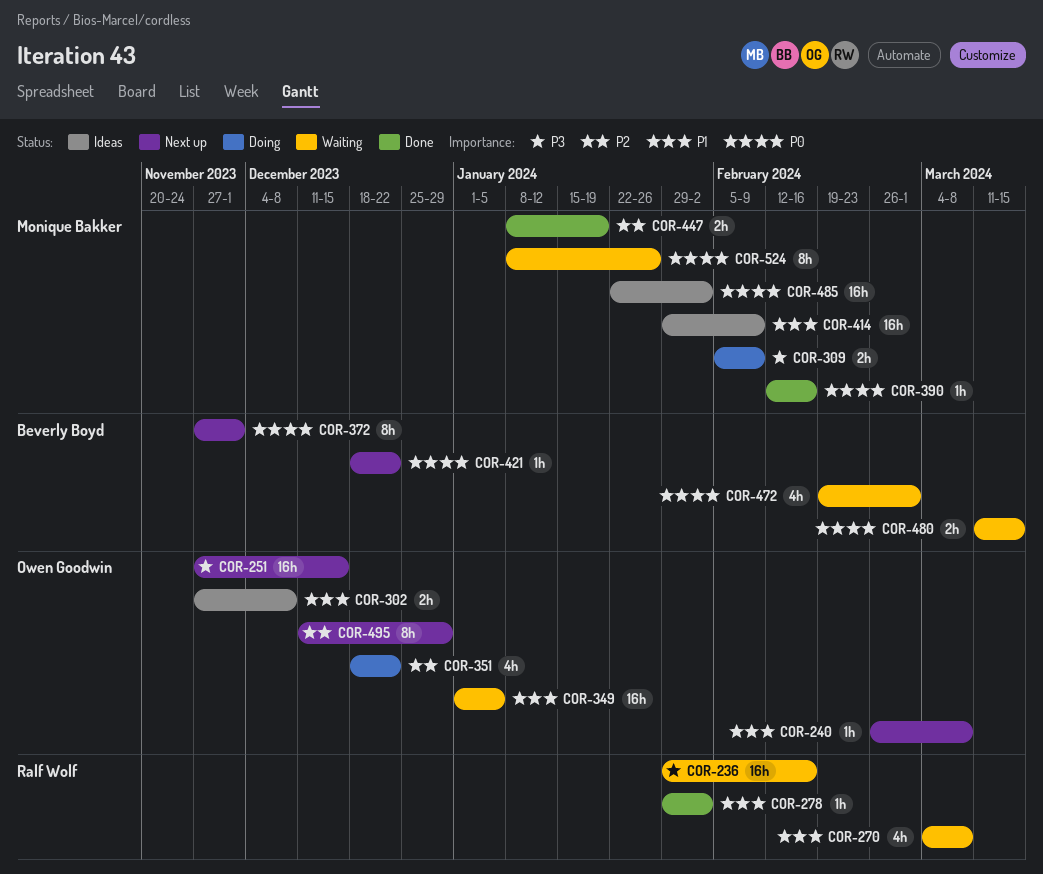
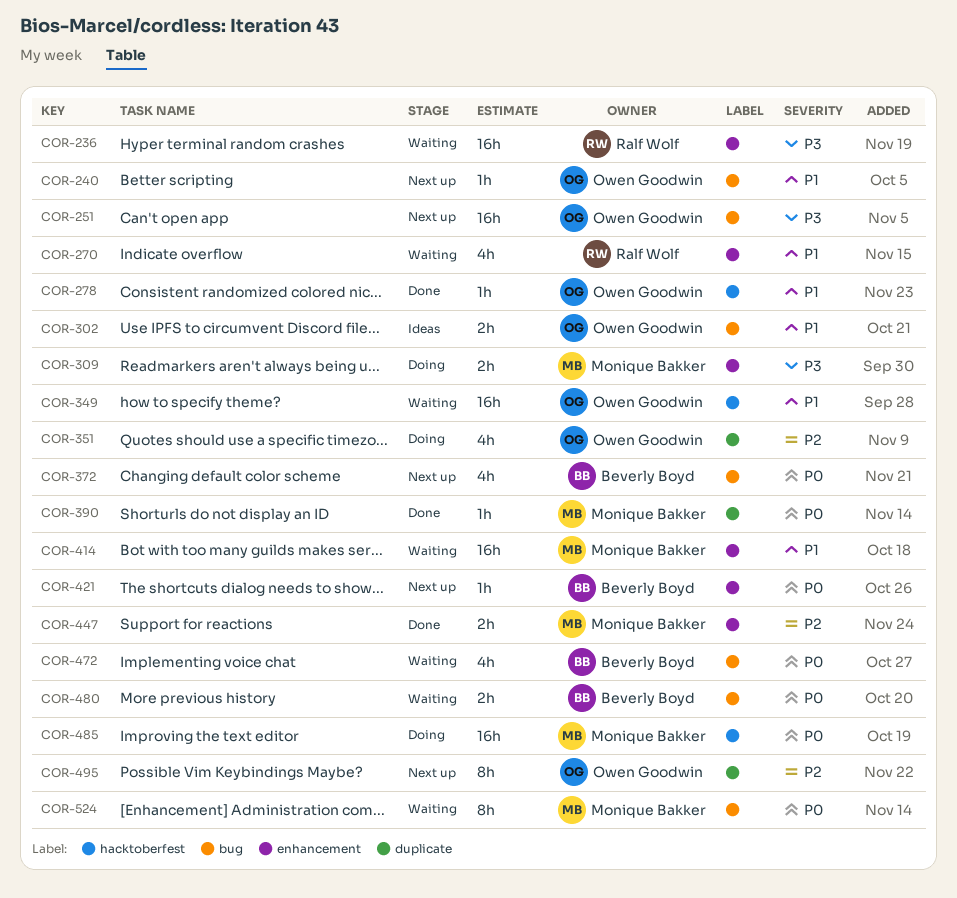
COR-278, owner: Ralf Wolf -> Owen Goodwin
COR-372, estimate: 8h -> 4h
COR-414, status: Ideas -> Waiting
COR-485, status: Ideas -> Doing

